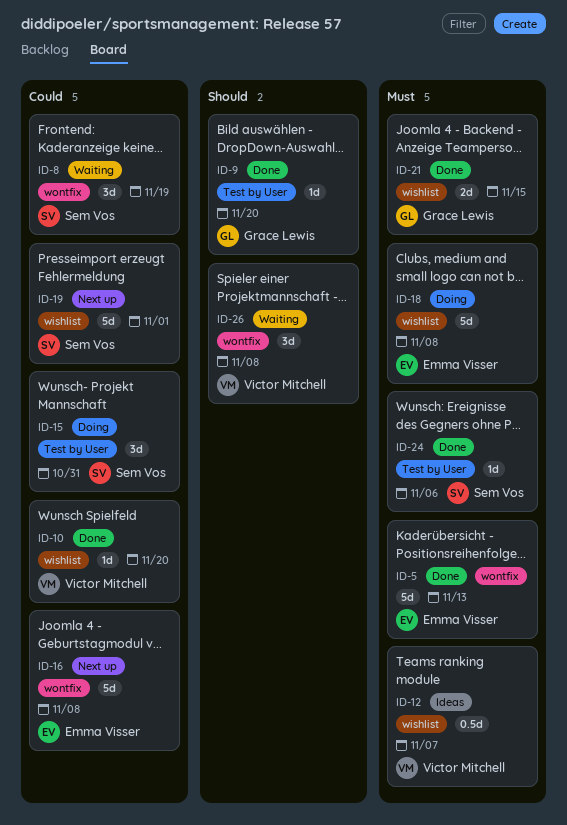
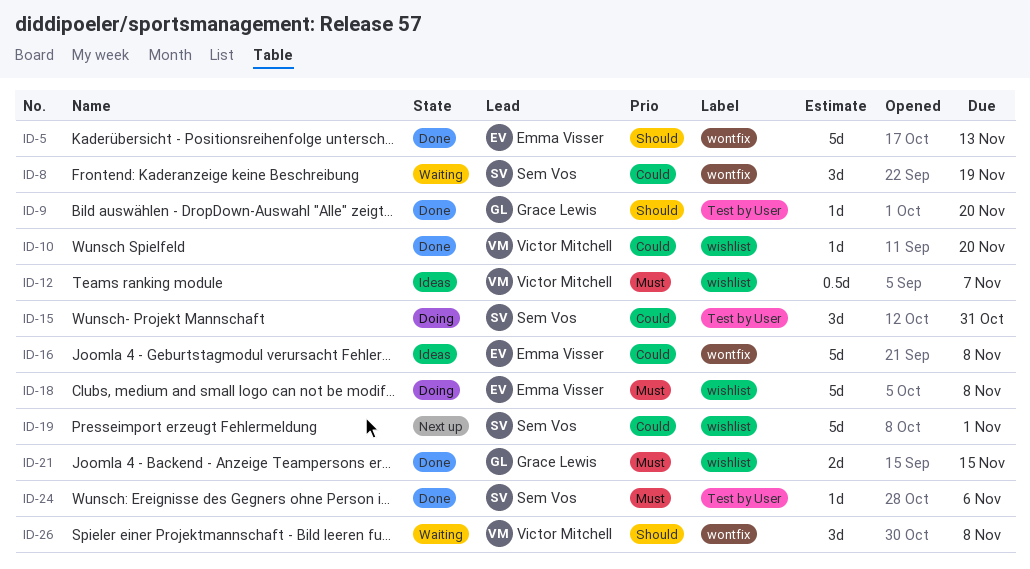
ID-5, priority: Must -> Should
ID-16, status: Next up -> Ideas

